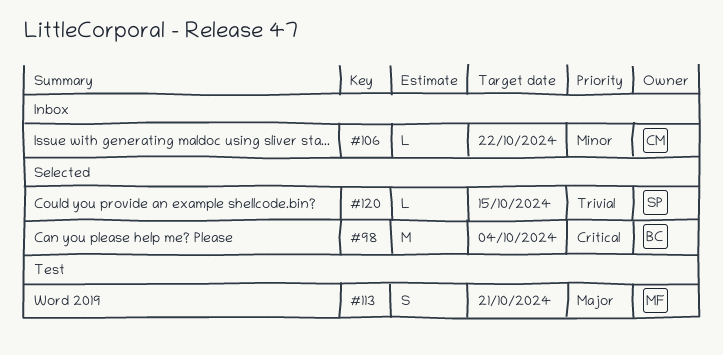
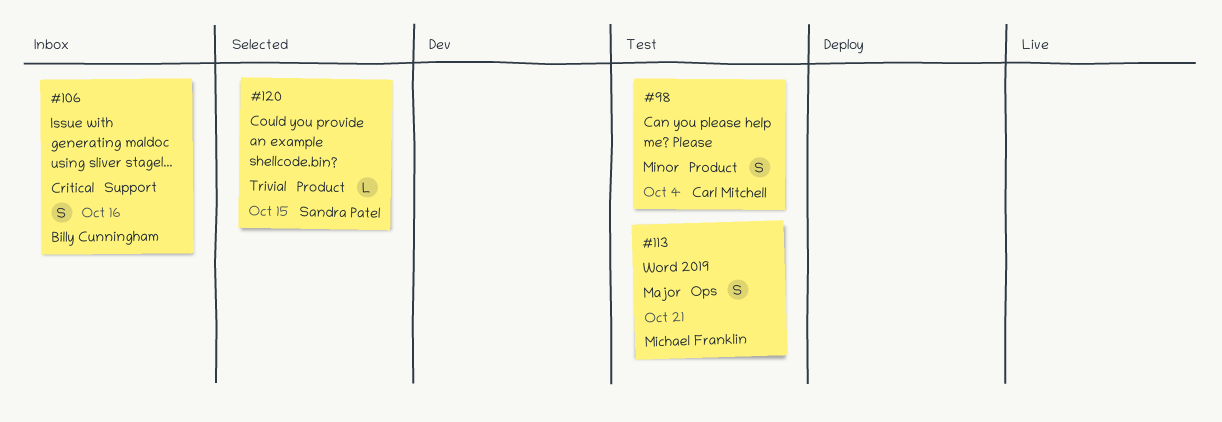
#98, status: Selected -> Test
#98, owner: Billy Cunningham -> Carl Mitchell
#98, priority: Critical -> Minor
#98, estimate: M -> S
#106, owner: Carl Mitchell -> Billy Cunningham
#106, priority: Minor -> Critical
#106, estimate: L -> S
#106, due: Oct 22 -> Oct 16

